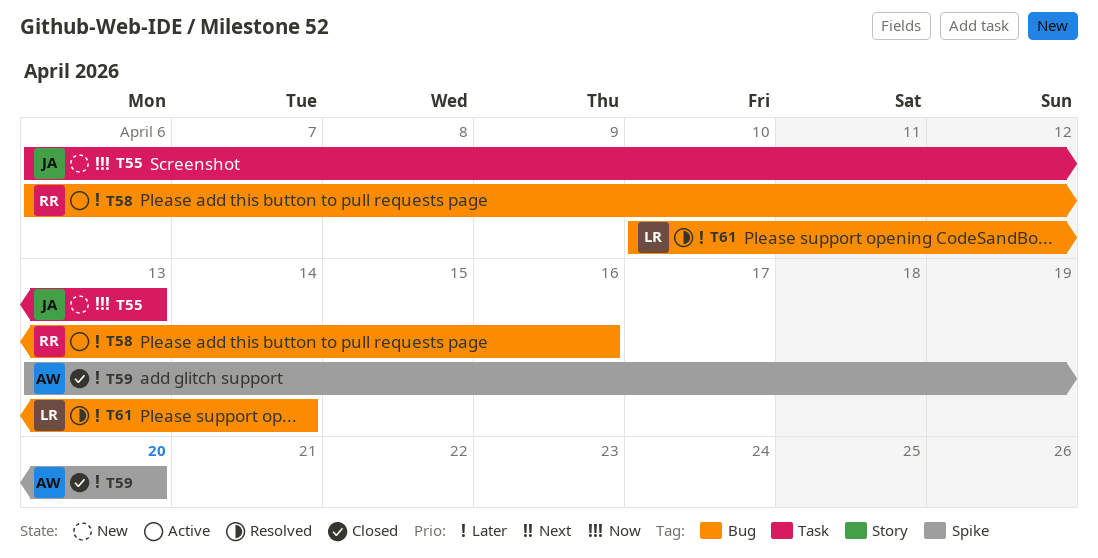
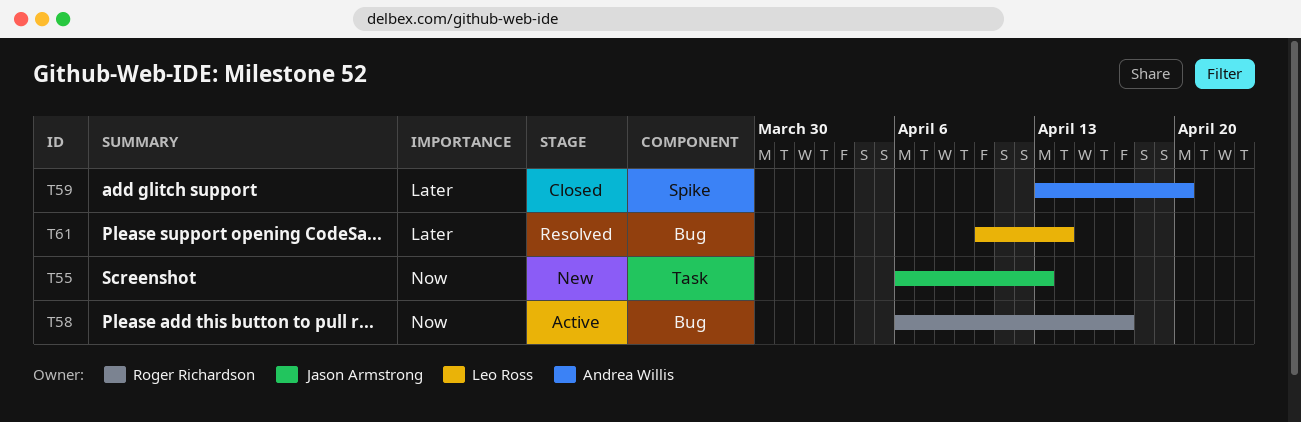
T58, priority: Later -> Now
T58, due: Apr 16 -> Apr 17

